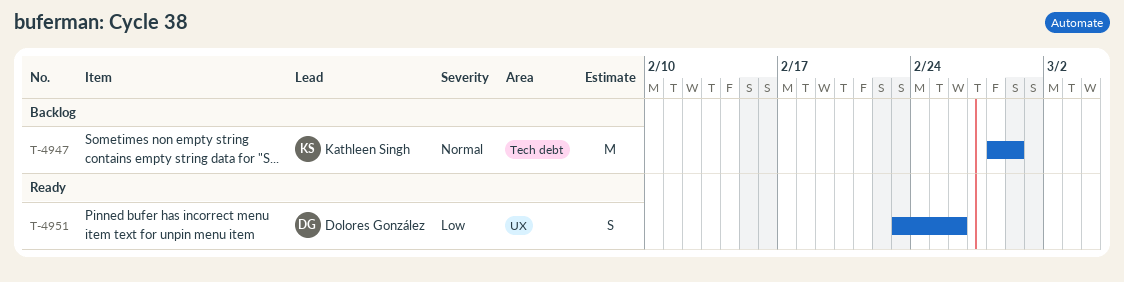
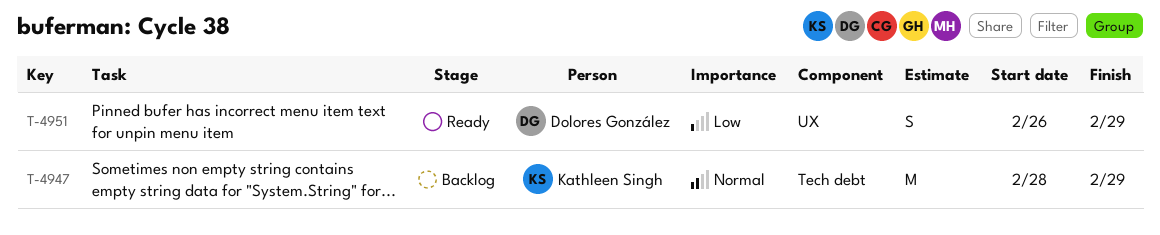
T-4951, start: Feb 23 -> Feb 26
T-4951, due: Feb 26 -> Feb 29

